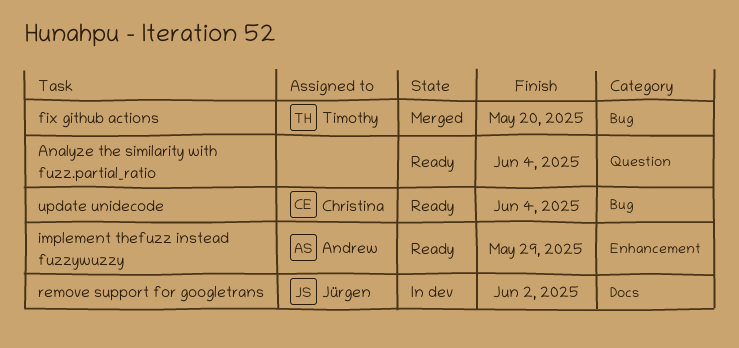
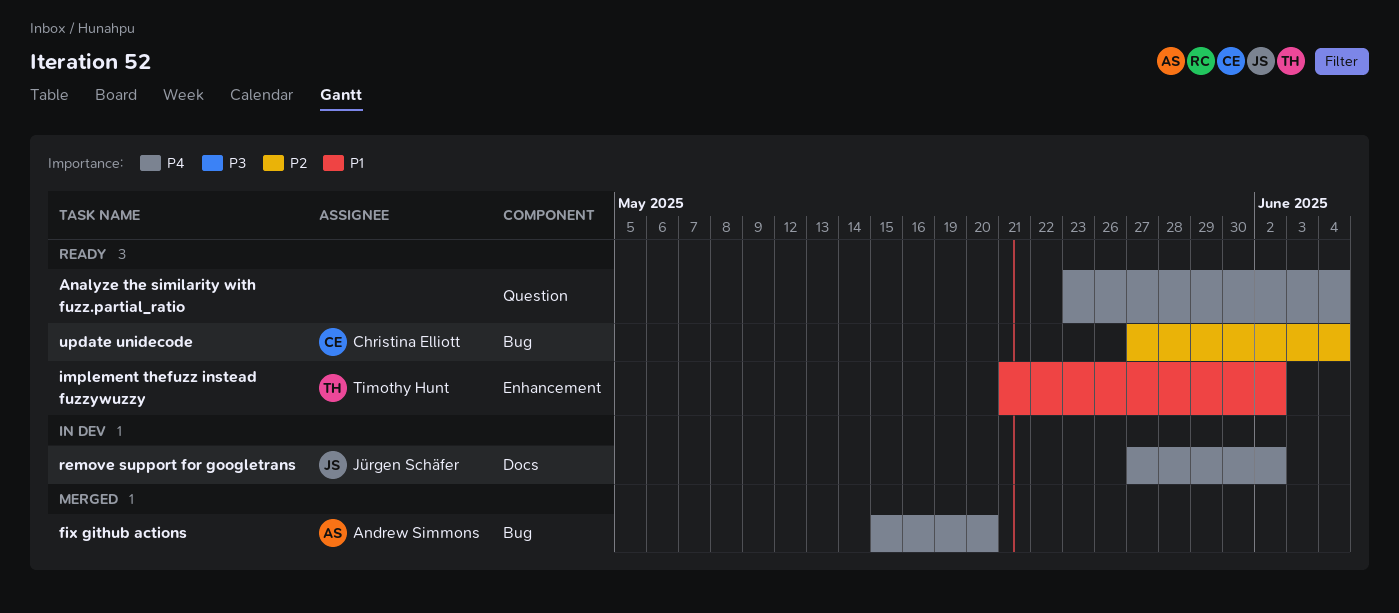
fix github actions, owner: Timothy Hunt -> Andrew Simmons
implement thefuzz instead fuzzywuzzy, owner: Andrew Simmons -> Timothy Hunt
implement thefuzz instead fuzzywuzzy, due: May 29 -> Jun 2

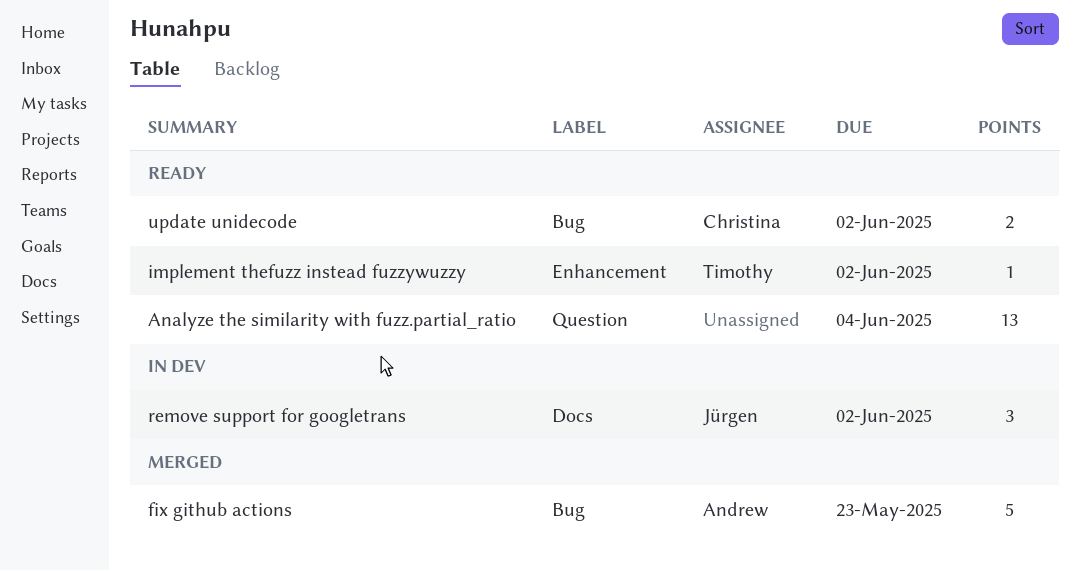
fix github actions, due: May 20 -> May 23
update unidecode, due: Jun 4 -> Jun 2

